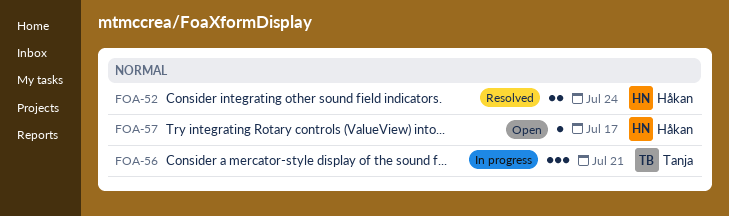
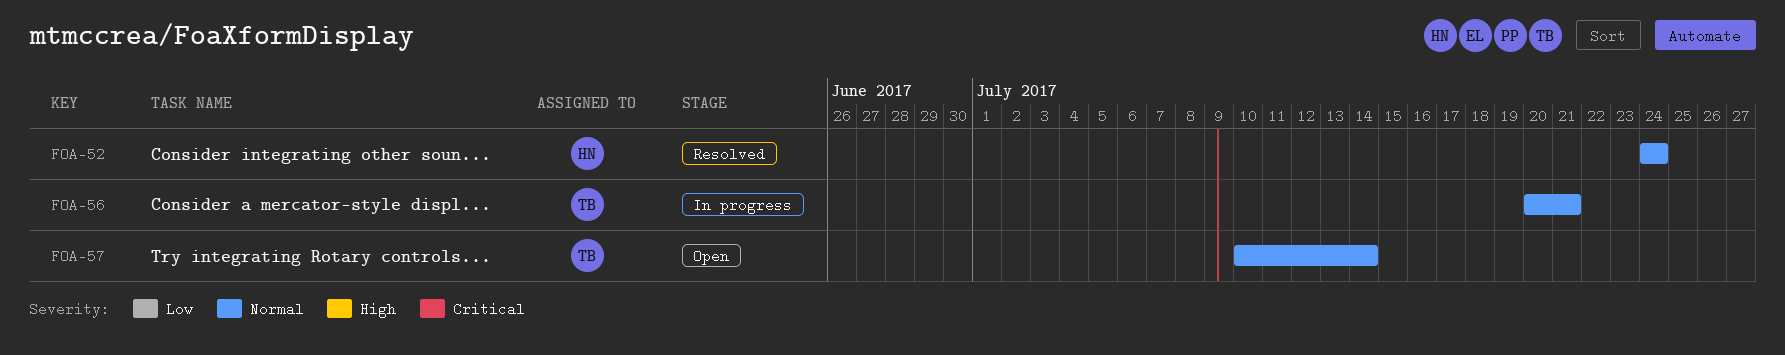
FOA-57, owner: Håkan -> Tanja
FOA-57, due: Jul 17 -> Jul 14

